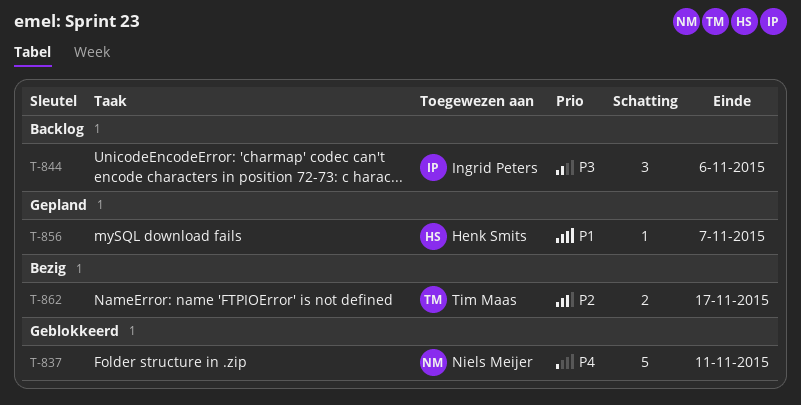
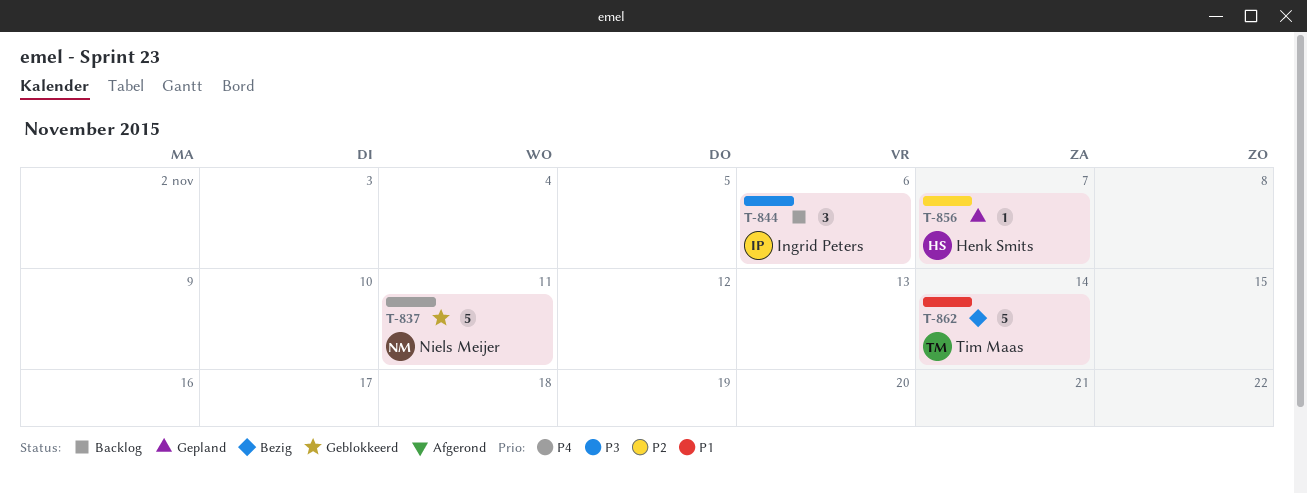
T-856, priority: P1 -> P2
T-862, priority: P2 -> P1
T-862, estimate: 2 -> 5
T-862, due: Nov 17 -> Nov 14

